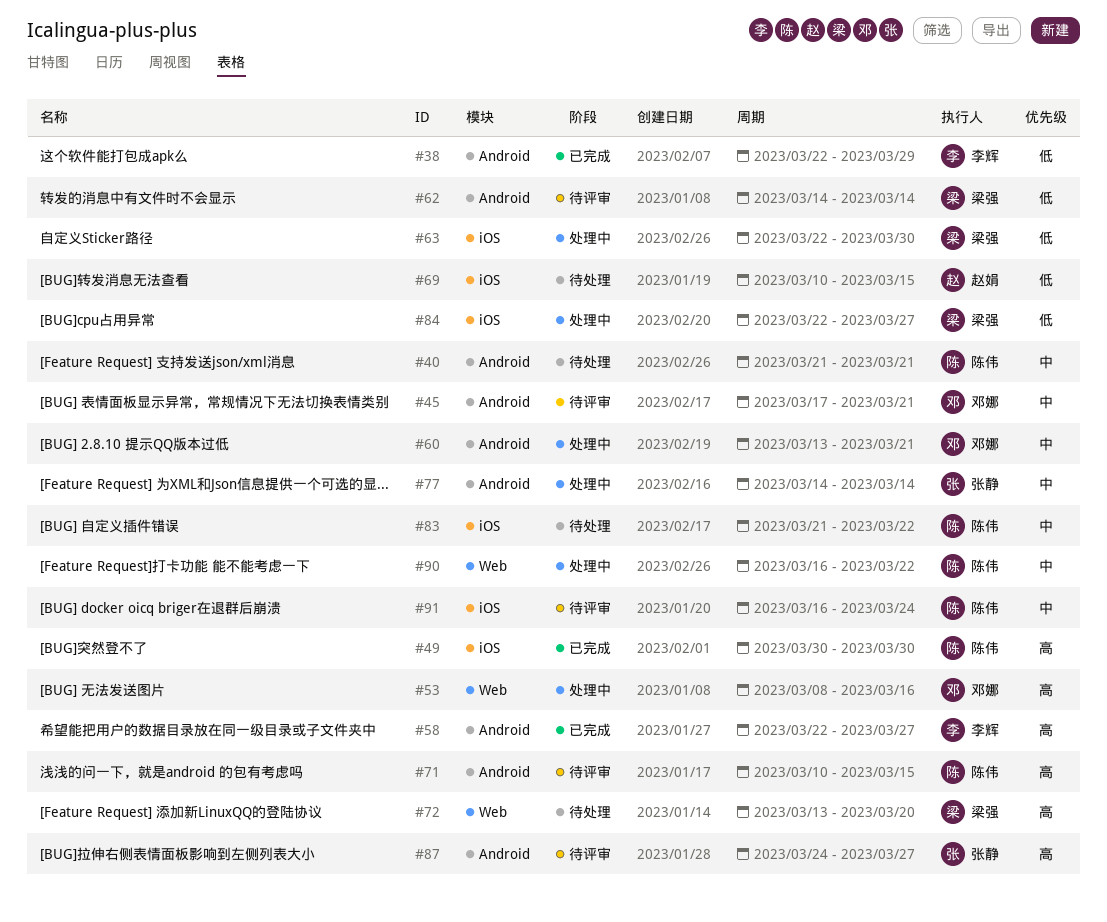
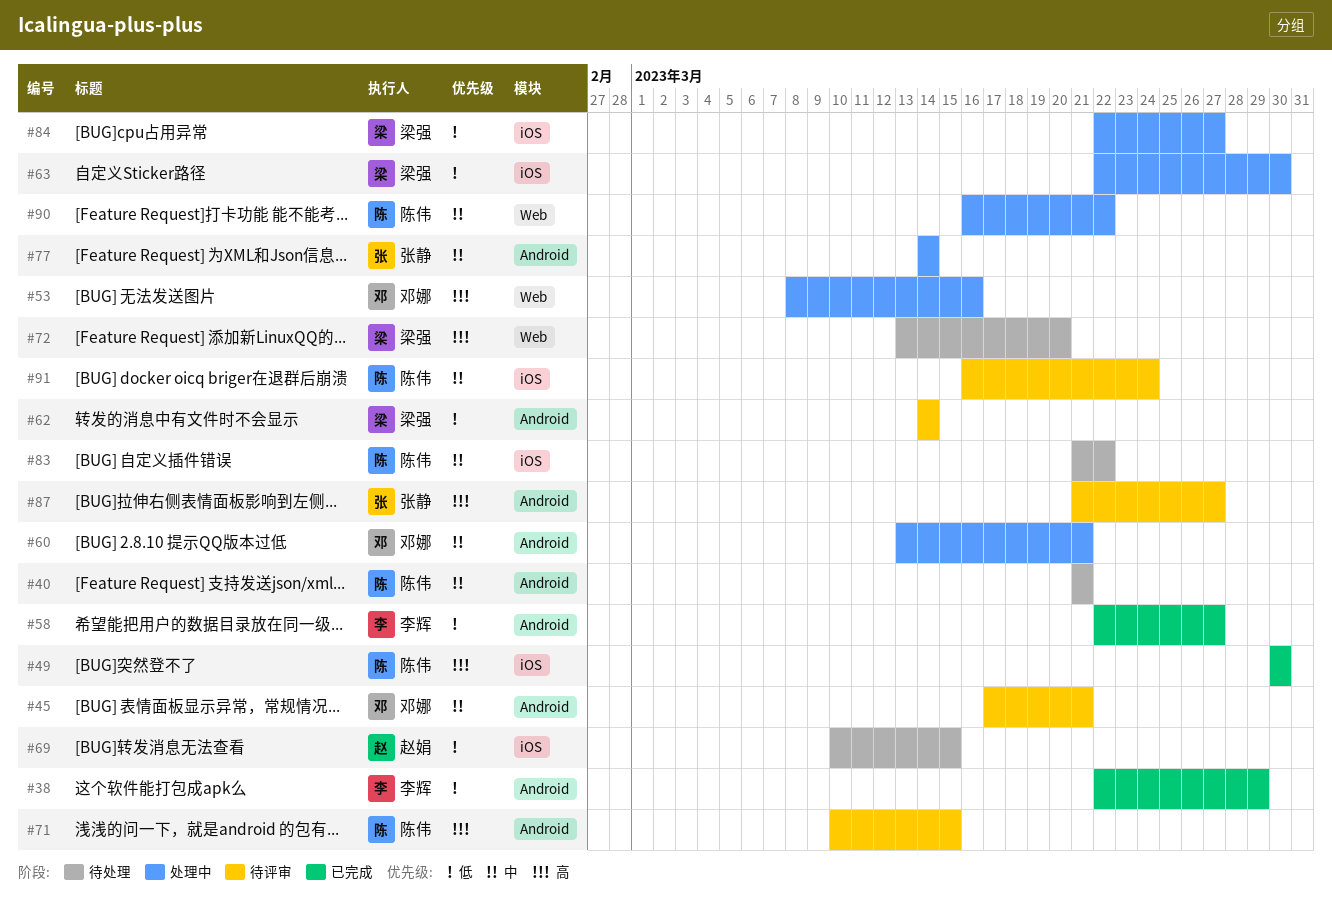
#58, priority: 高 -> 低
#87, start: Mar 24 -> Mar 21

